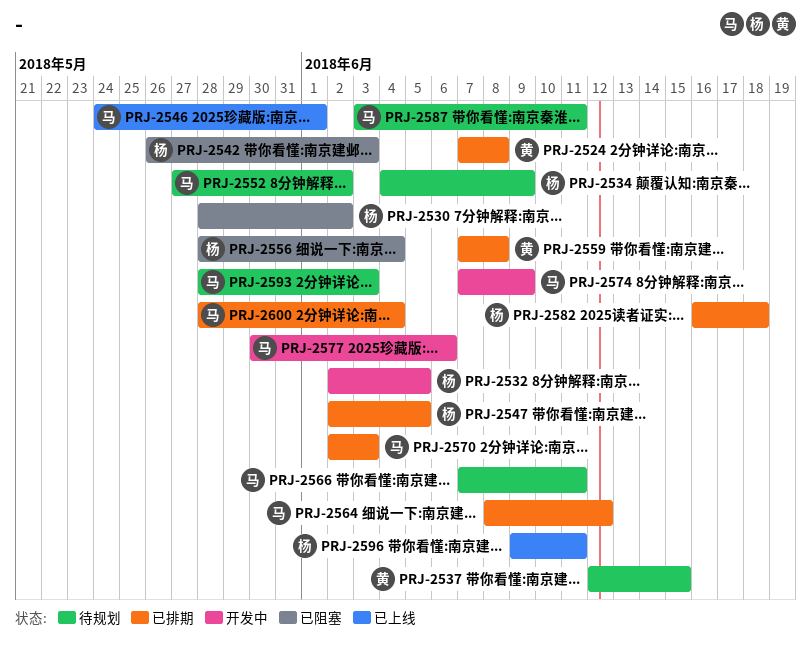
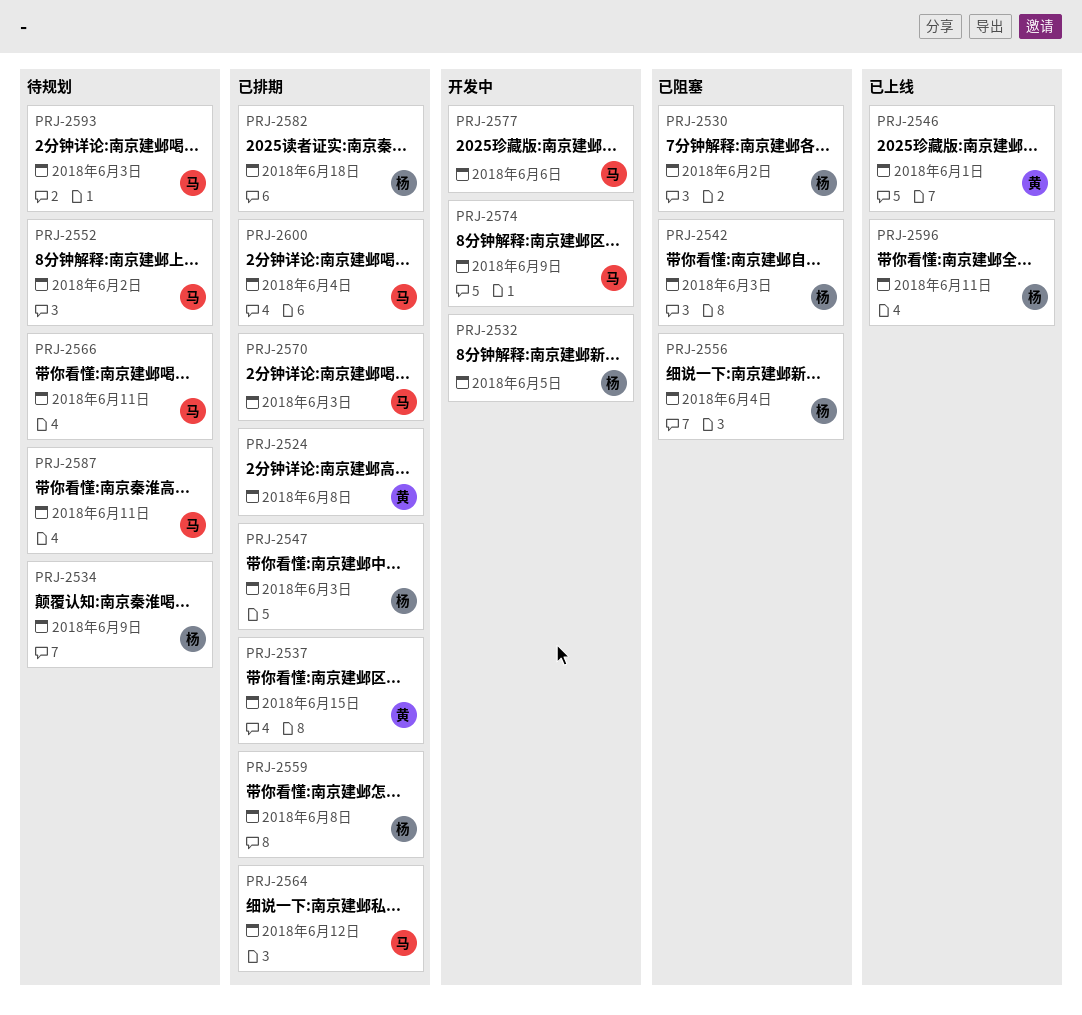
PRJ-2537, status: 待规划 -> 已排期
PRJ-2546, owner: 马 -> 黄
PRJ-2547, due: Jun 5 -> Jun 3
PRJ-2559, owner: 黄 -> 杨

